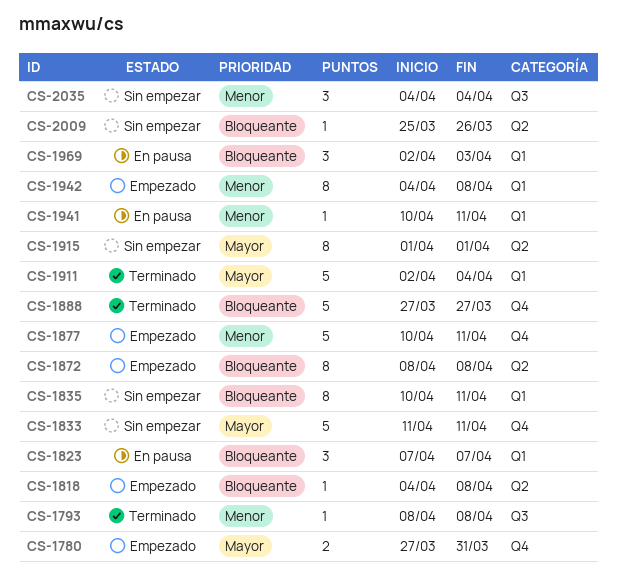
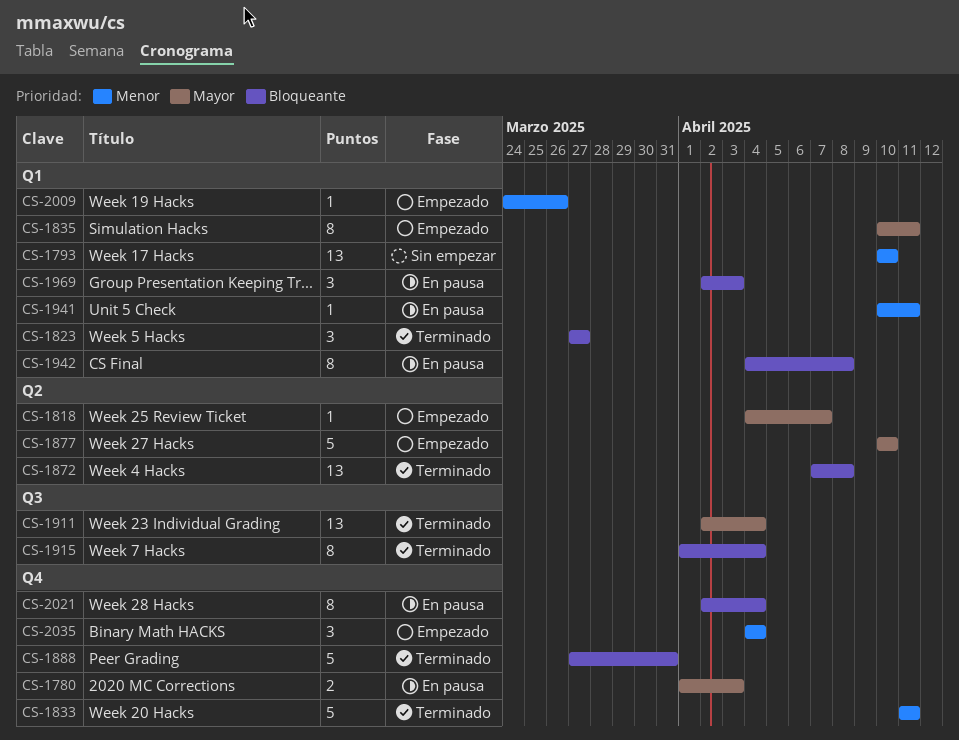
CS-1780, status: Empezado -> En pausa
CS-1780, start: Mar 27 -> Apr 1
CS-1780, due: Mar 31 -> Apr 3
CS-1793, status: Terminado -> Sin empezar
CS-1793, label: Q3 -> Q1
CS-1793, estimate: 1 -> 13
CS-1793, start: Apr 8 -> Apr 10
CS-1793, due: Apr 8 -> Apr 10
CS-1818, priority: Bloqueante -> Mayor
CS-1818, due: Apr 8 -> Apr 7
CS-1823, status: En pausa -> Terminado
CS-1823, start: Apr 7 -> Mar 27
CS-1823, due: Apr 7 -> Mar 27
CS-1833, status: Sin empezar -> Terminado
CS-1833, priority: Mayor -> Menor
CS-1835, status: Sin empezar -> Empezado
CS-1835, priority: Bloqueante -> Mayor
CS-1872, status: Empezado -> Terminado
CS-1872, estimate: 8 -> 13
CS-1872, start: Apr 8 -> Apr 7
CS-1877, priority: Menor -> Mayor
CS-1877, label: Q4 -> Q2
CS-1877, due: Apr 11 -> Apr 10
CS-1888, due: Mar 27 -> Mar 31
CS-1911, label: Q1 -> Q3
CS-1911, estimate: 5 -> 13
CS-1915, status: Sin empezar -> Terminado
CS-1915, priority: Mayor -> Bloqueante
CS-1915, label: Q2 -> Q3
CS-1915, due: Apr 1 -> Apr 4
CS-1942, status: Empezado -> En pausa
CS-1942, priority: Menor -> Bloqueante
CS-2009, status: Sin empezar -> Empezado
CS-2009, priority: Bloqueante -> Menor
CS-2009, label: Q2 -> Q1
CS-2009, start: Mar 25 -> Mar 24
CS-2021: none -> present
CS-2035, status: Sin empezar -> Empezado
CS-2035, label: Q3 -> Q4

